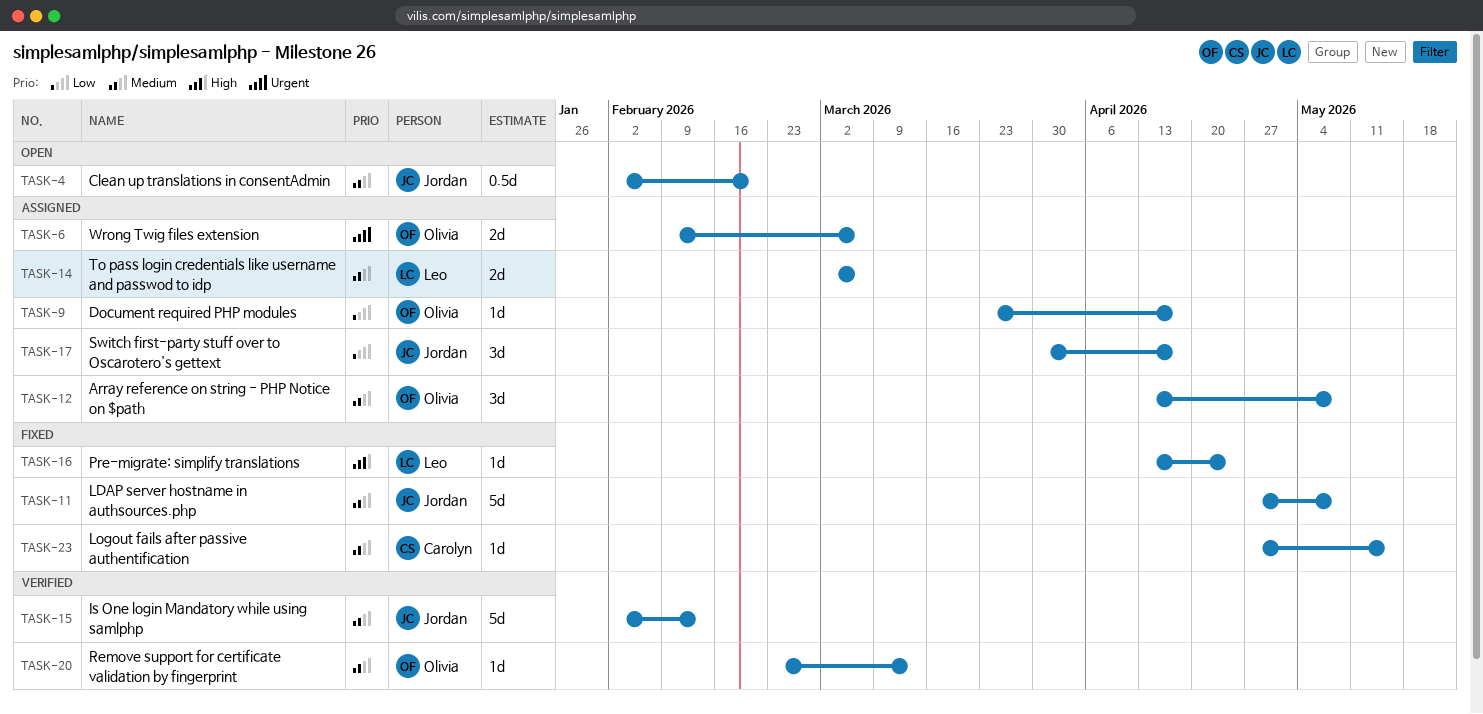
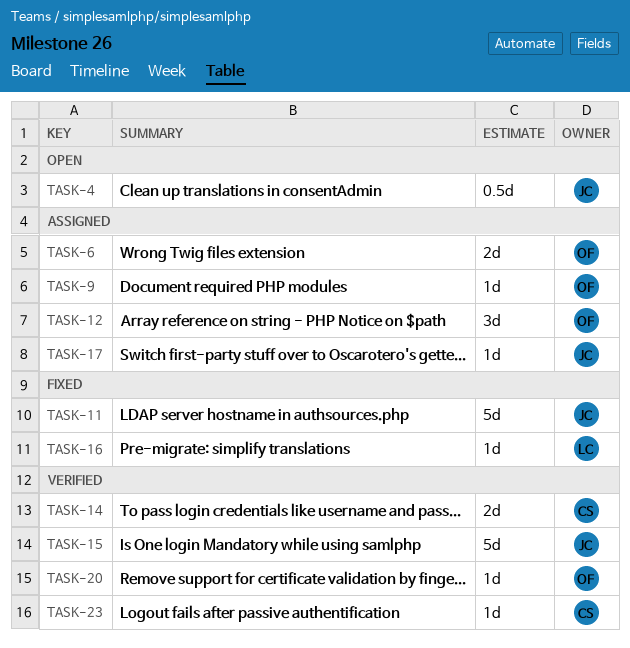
TASK-14, status: Assigned -> Verified
TASK-14, owner: Leo -> Carolyn
TASK-17, estimate: 3d -> 1d
TASK-23, status: Fixed -> Verified

